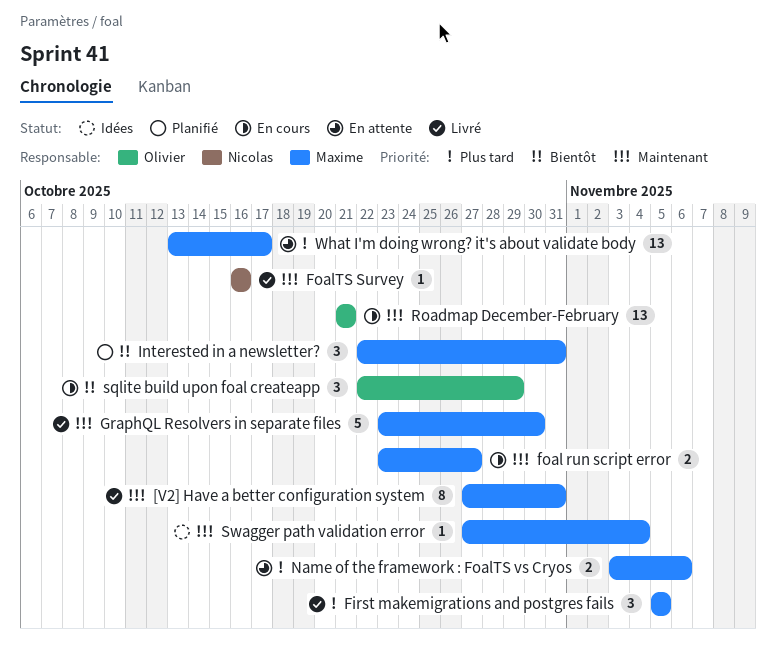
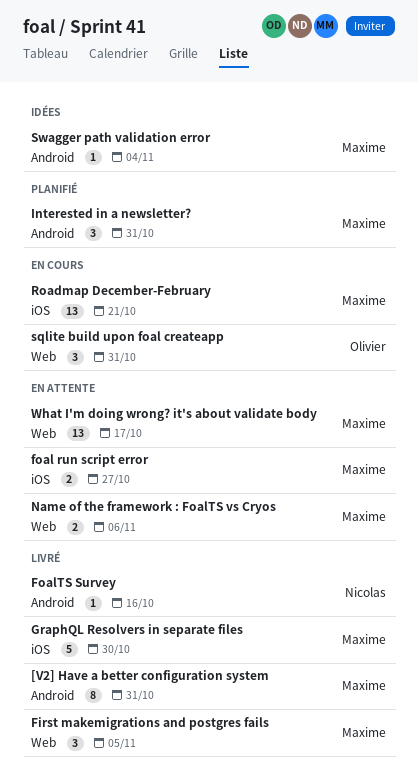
foal run script error, status: En cours -> En attente
Roadmap December-February, owner: Olivier -> Maxime
sqlite build upon foal createapp, due: Oct 29 -> Oct 31

